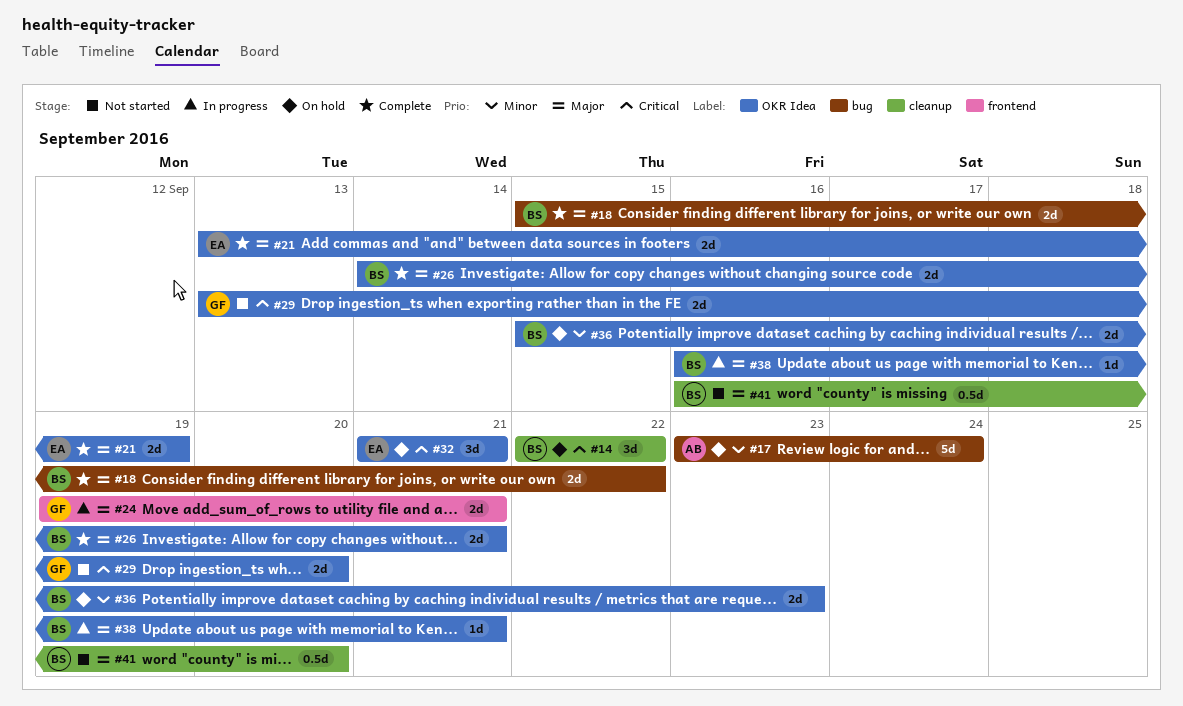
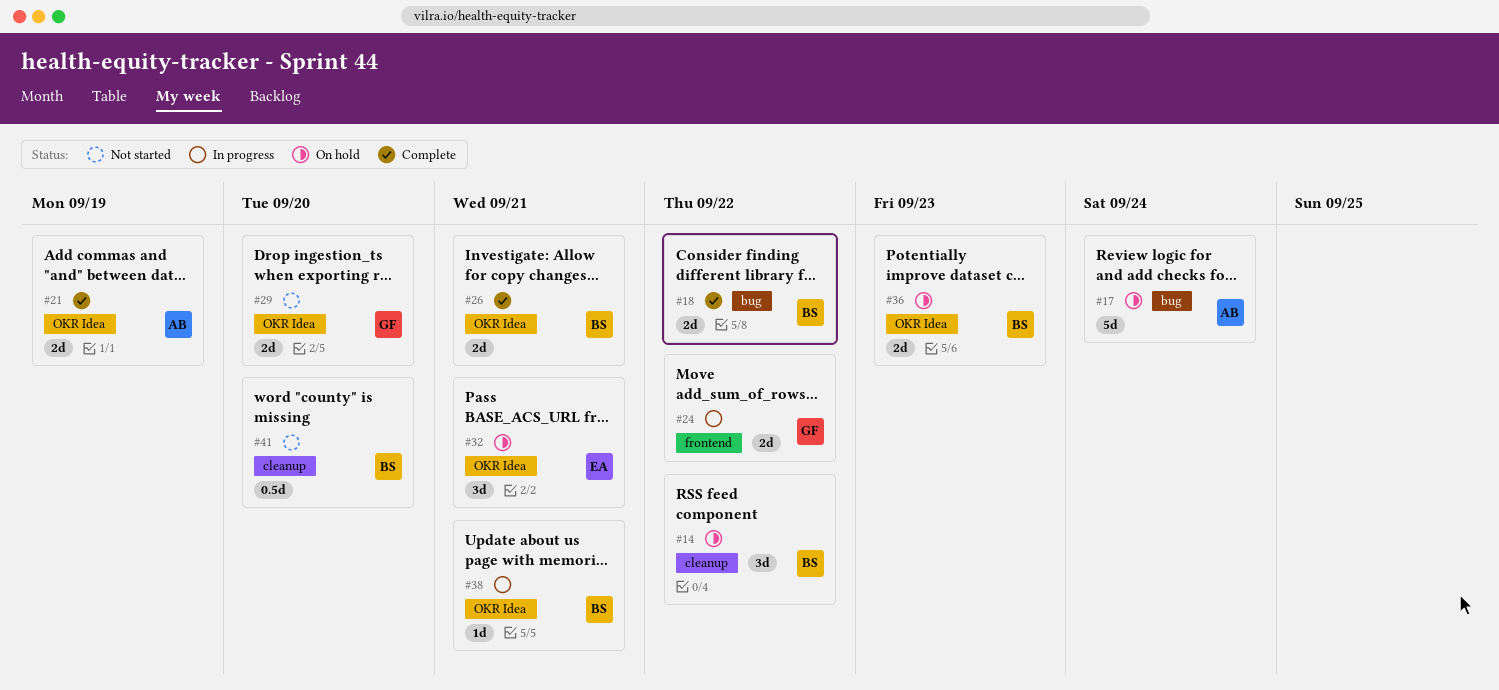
#21, owner: EA -> AB
#24, due: Sep 21 -> Sep 22

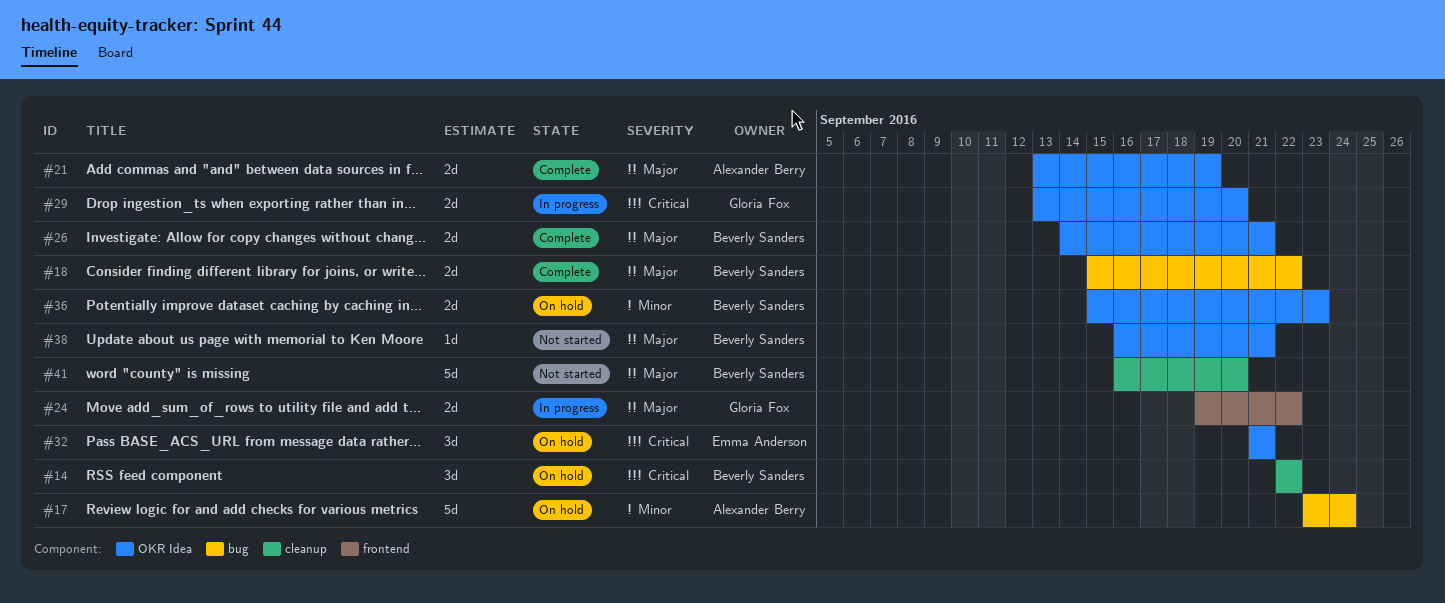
#29, status: Not started -> In progress
#38, status: In progress -> Not started
#41, estimate: 0.5d -> 5d

